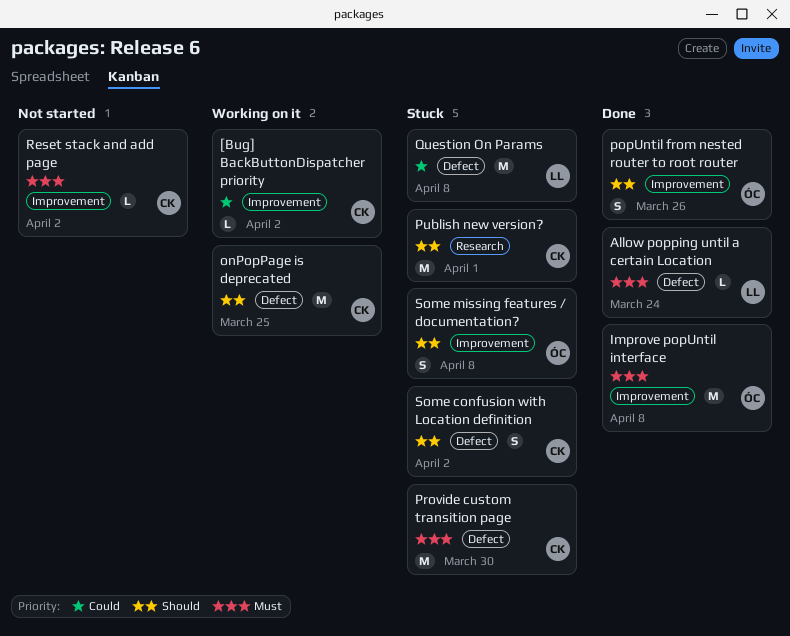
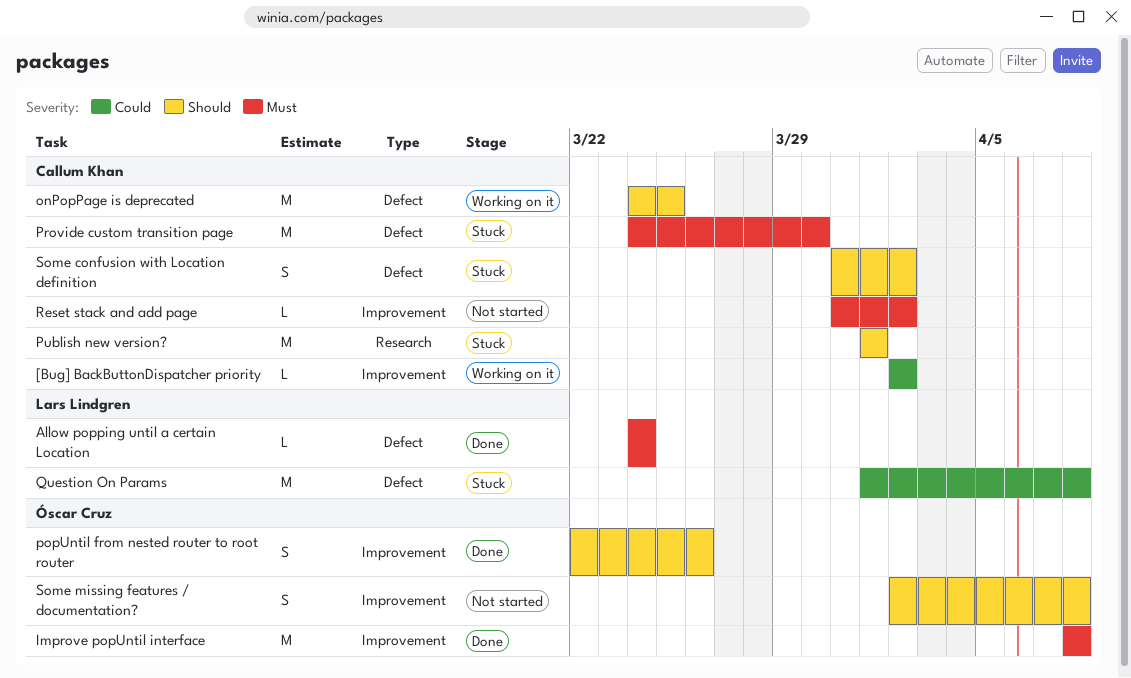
Some missing features / documentation?, status: Stuck -> Not started

